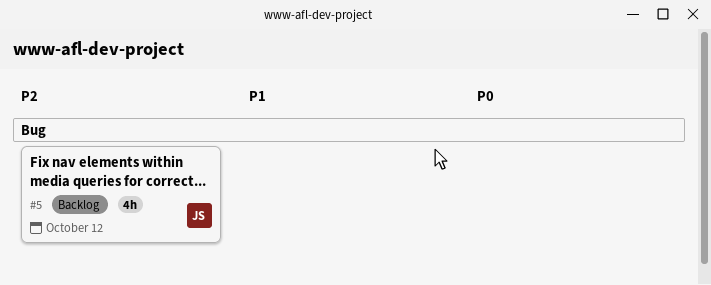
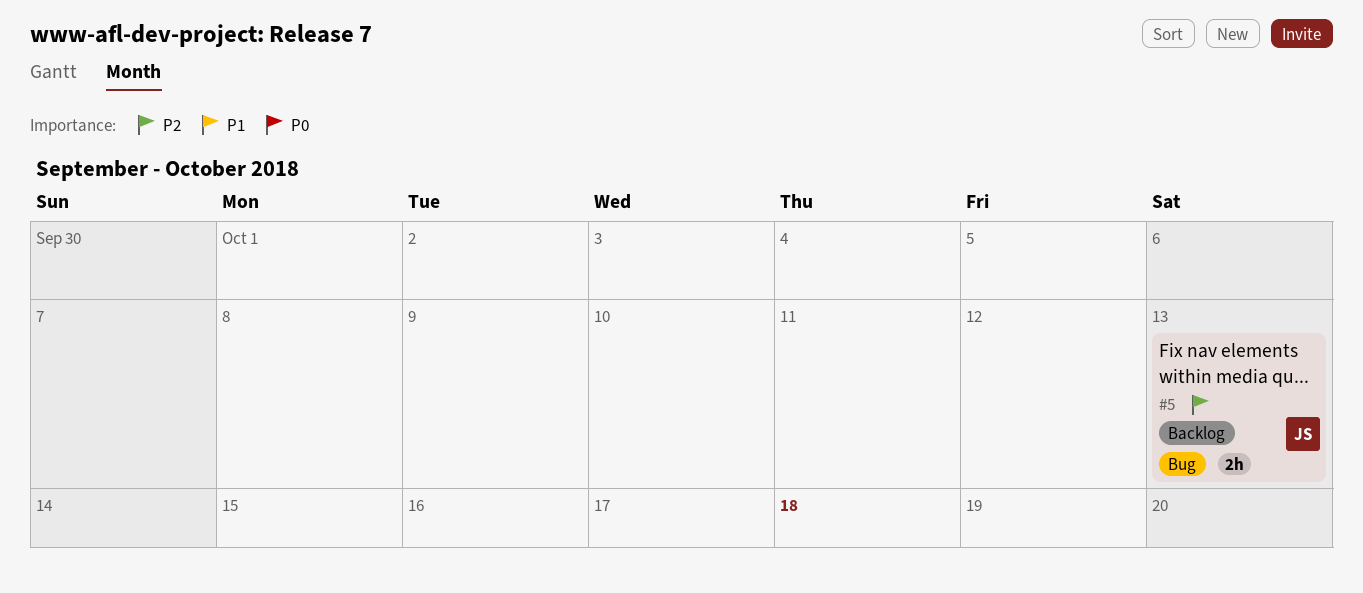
#5, estimate: 4h -> 2h
#5, due: Oct 12 -> Oct 13

